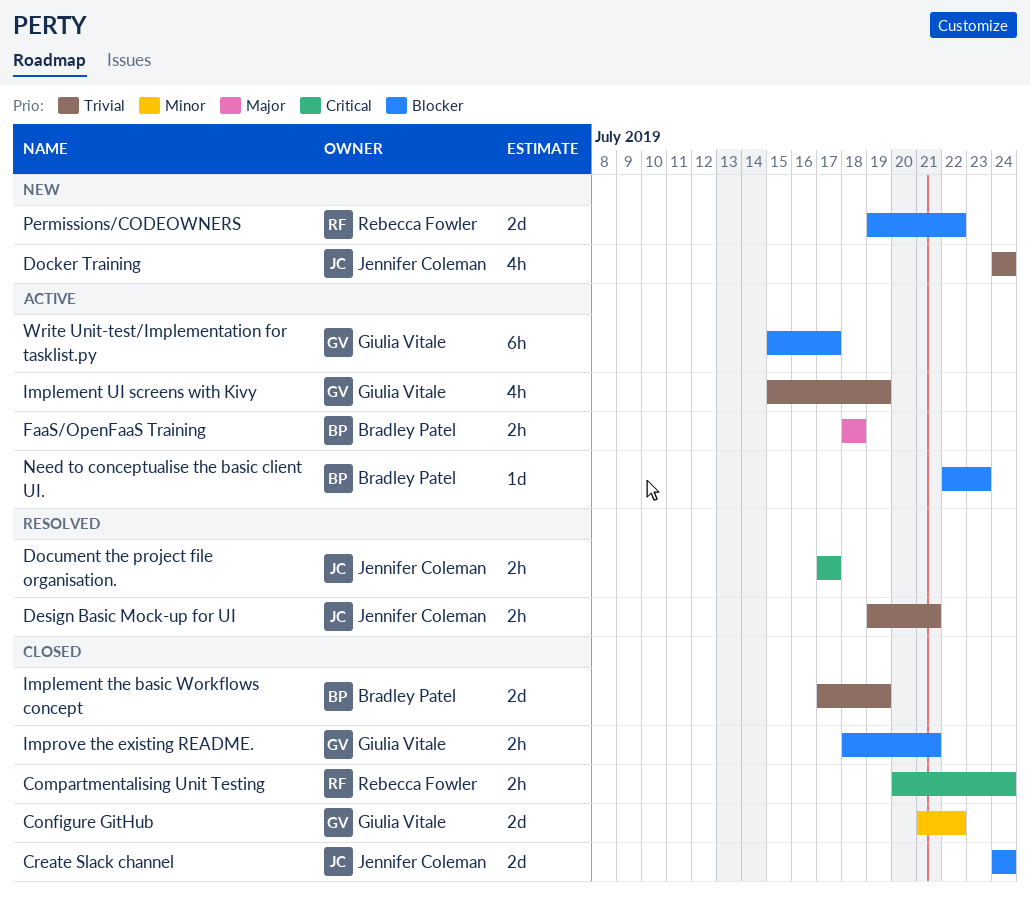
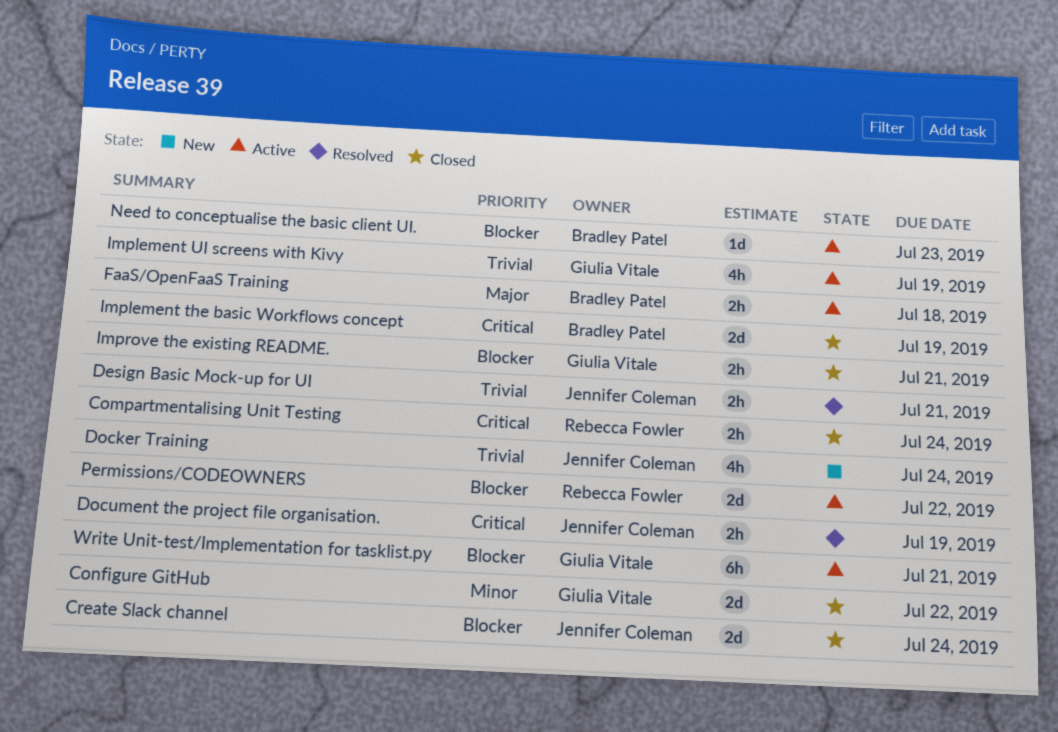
Document the project file organisation., due: Jul 17 -> Jul 19
Implement the basic Workflows concept, priority: Trivial -> Critical
Permissions/CODEOWNERS, status: New -> Active
Write Unit-test/Implementation for tasklist.py, due: Jul 17 -> Jul 21

